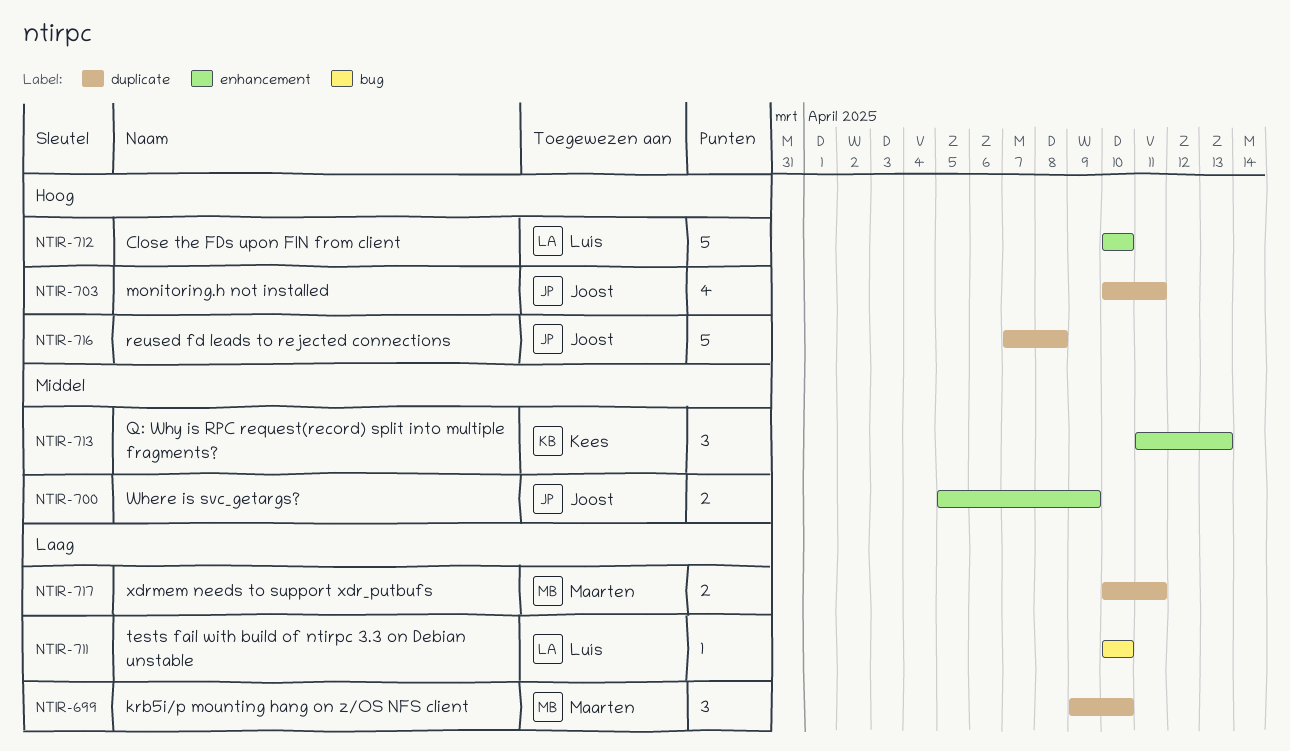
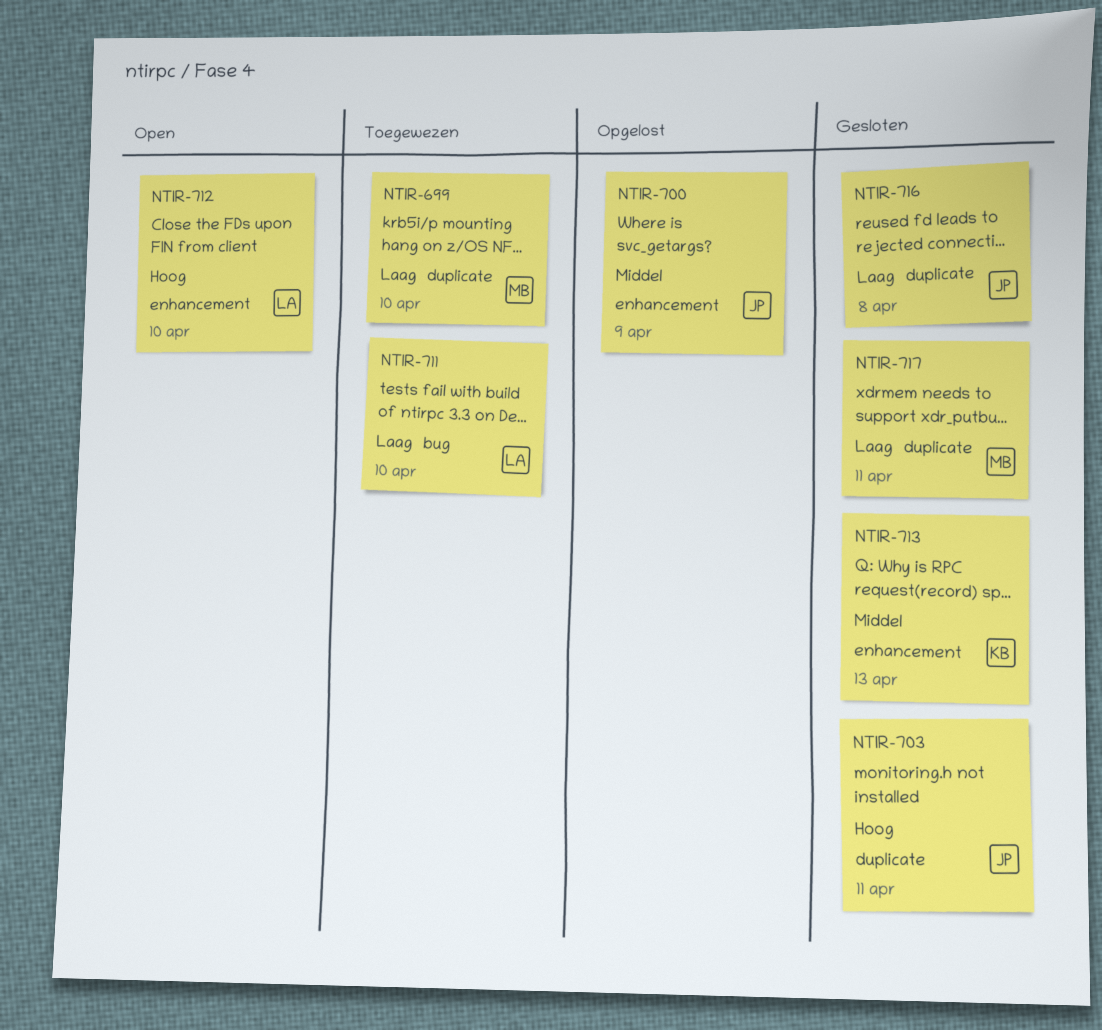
NTIR-716, priority: Hoog -> Laag

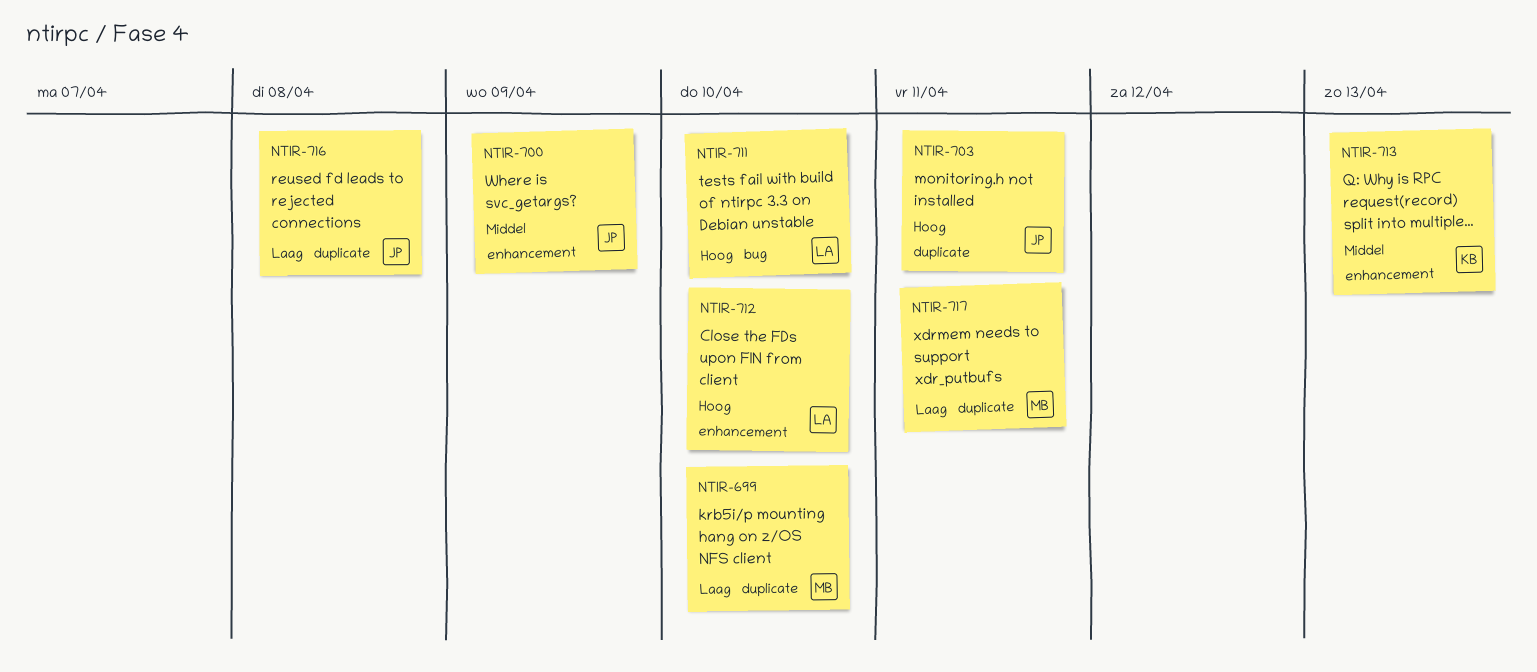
NTIR-711, priority: Laag -> Hoog

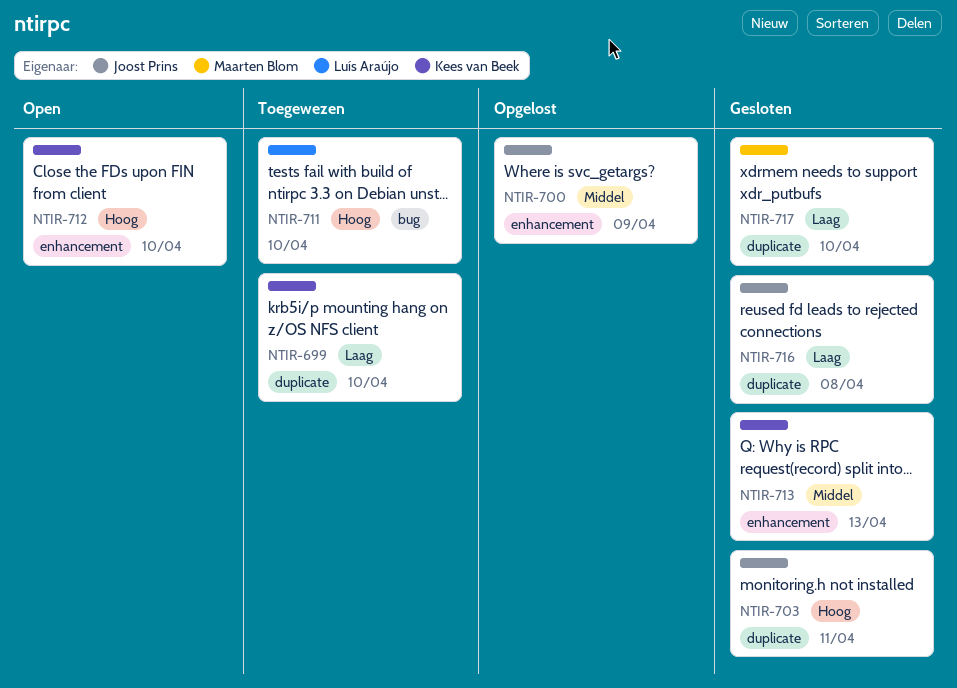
NTIR-699, owner: Maarten Blom -> Kees van Beek
NTIR-712, owner: Luís Araújo -> Kees van Beek
NTIR-717, due: Apr 11 -> Apr 10

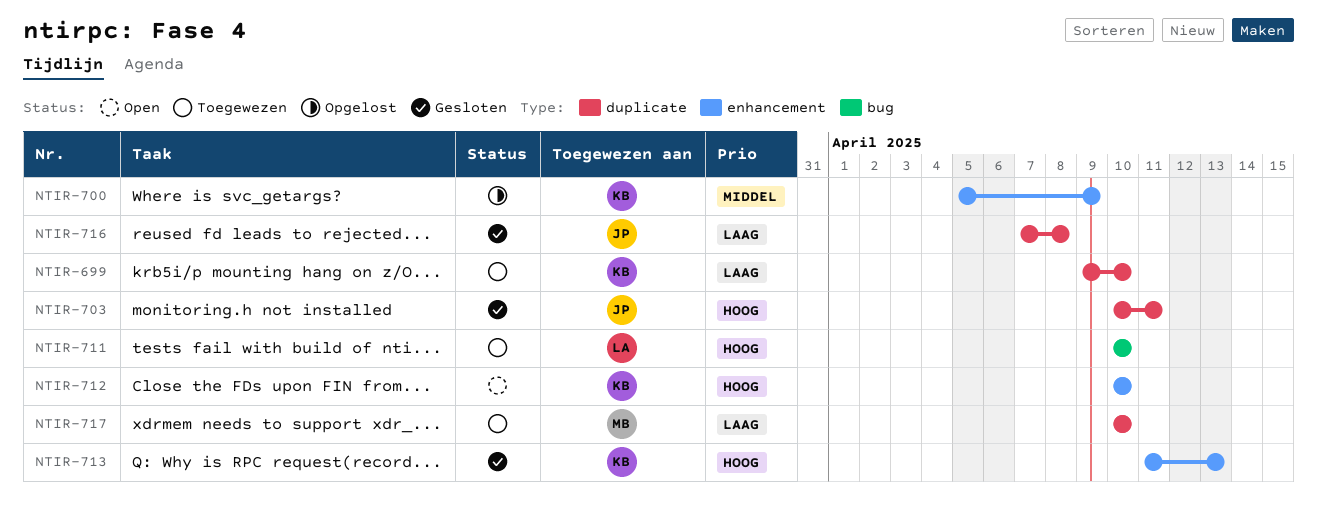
NTIR-700, owner: Joost Prins -> Kees van Beek
NTIR-713, priority: Middel -> Hoog
NTIR-717, status: Gesloten -> Toegewezen

